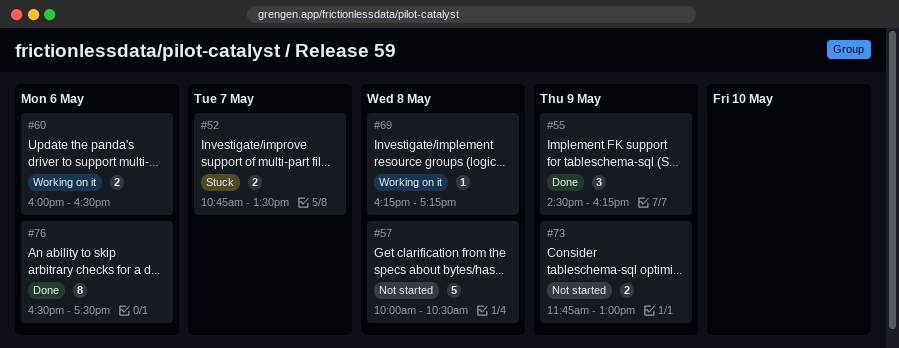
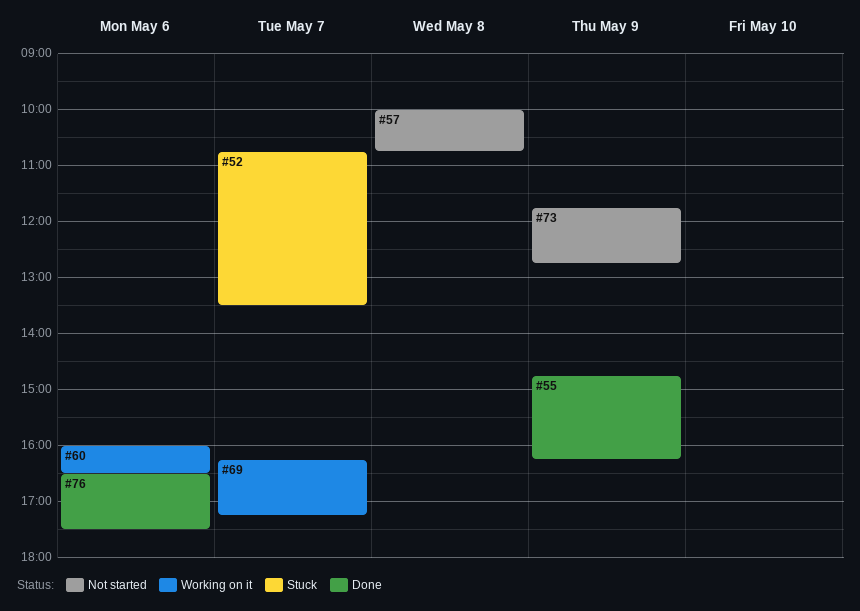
#55, begins: 14:30 -> 14:45
#57, ends: 10:30 -> 10:45
#69, day: May 8 -> May 7
#73, ends: 13:00 -> 12:45

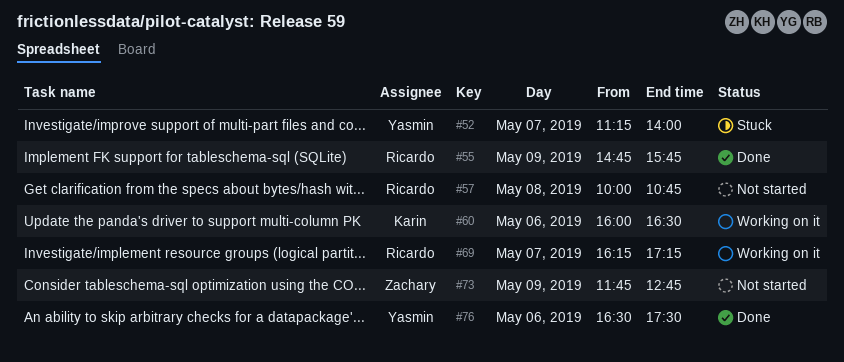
#52, begins: 10:45 -> 11:15
#52, ends: 13:30 -> 14:00
#55, ends: 16:15 -> 15:45

